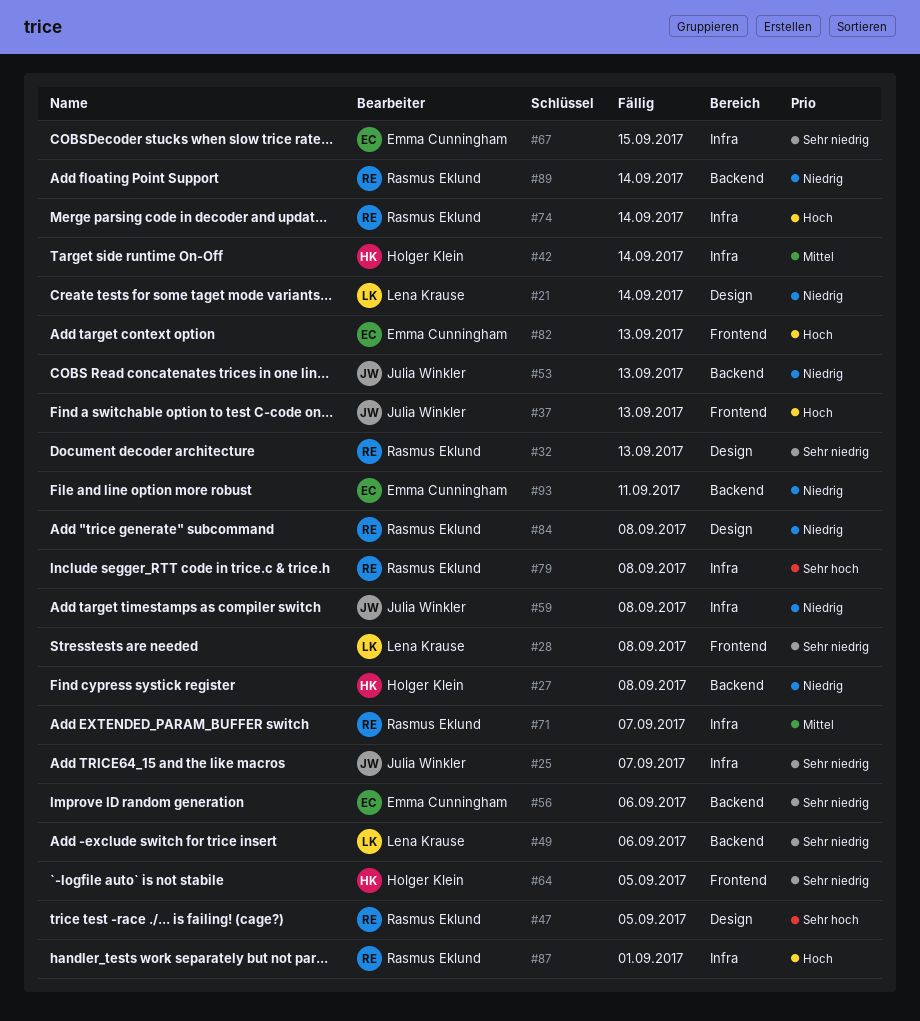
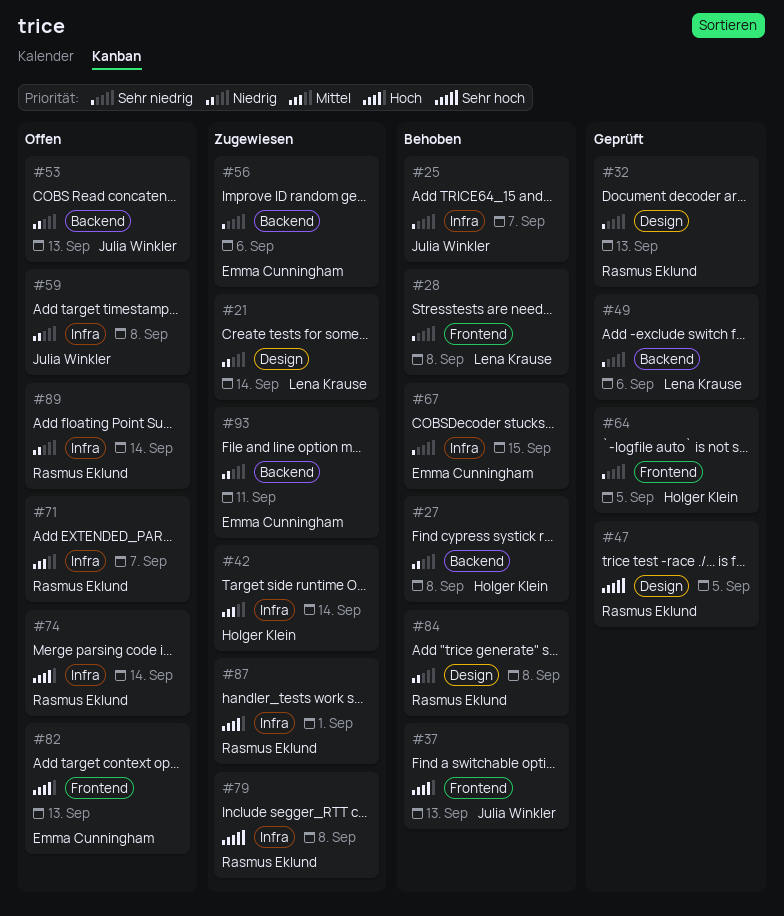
#89, label: Backend -> Infra

